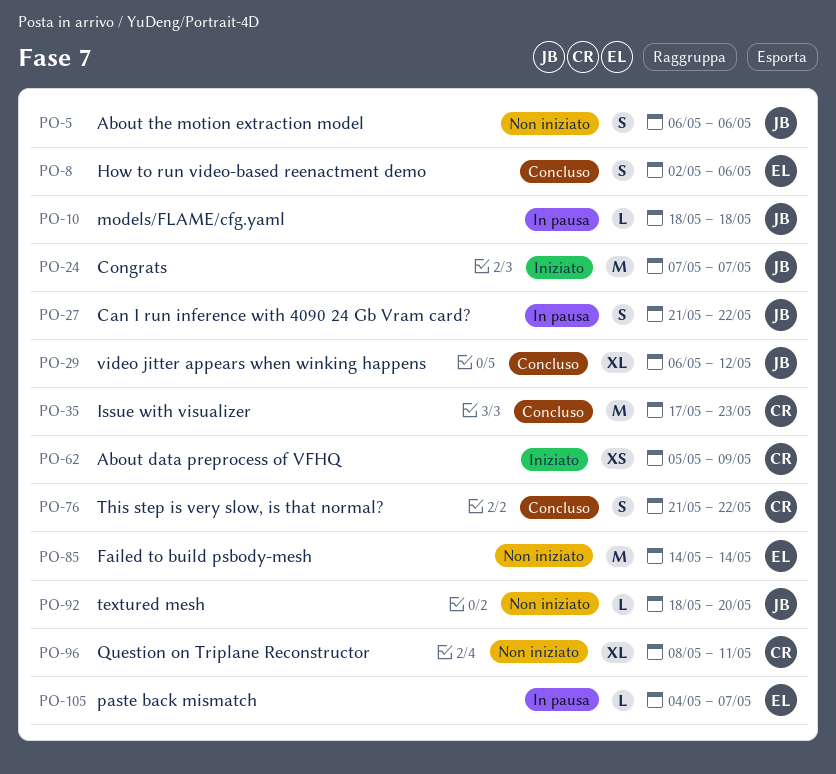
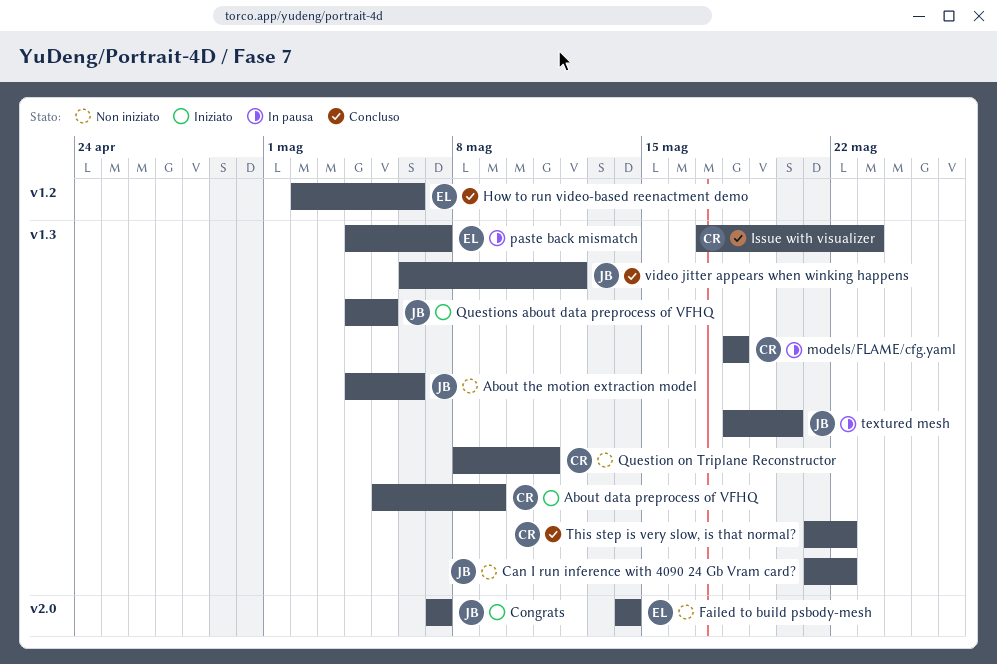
About the motion extraction model, start: May 6 -> May 4
Can I run inference with 4090 24 Gb Vram card?, status: In pausa -> Non iniziato
models/FLAME/cfg.yaml, owner: JB -> CR
Questions about data preprocess of VFHQ: none -> present
textured mesh, status: Non iniziato -> In pausa

